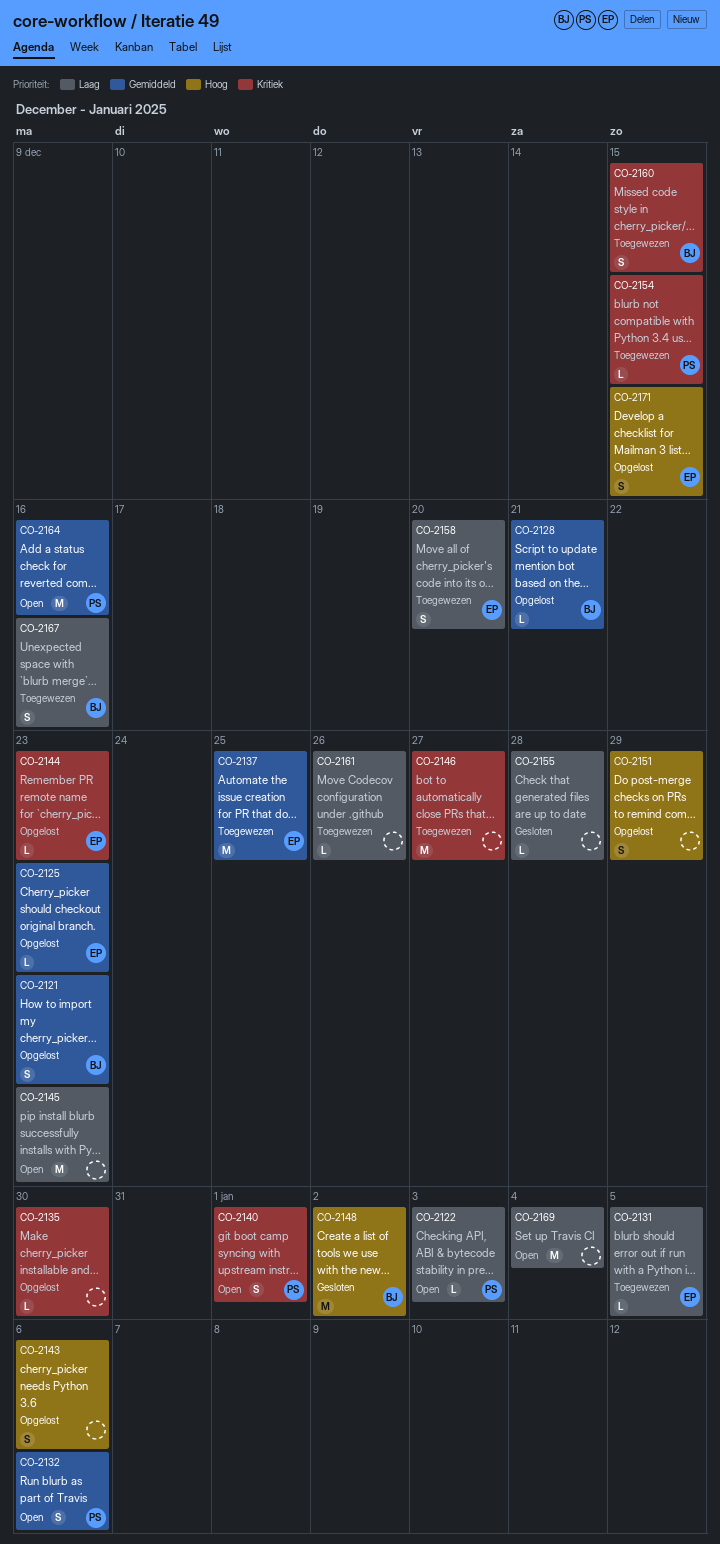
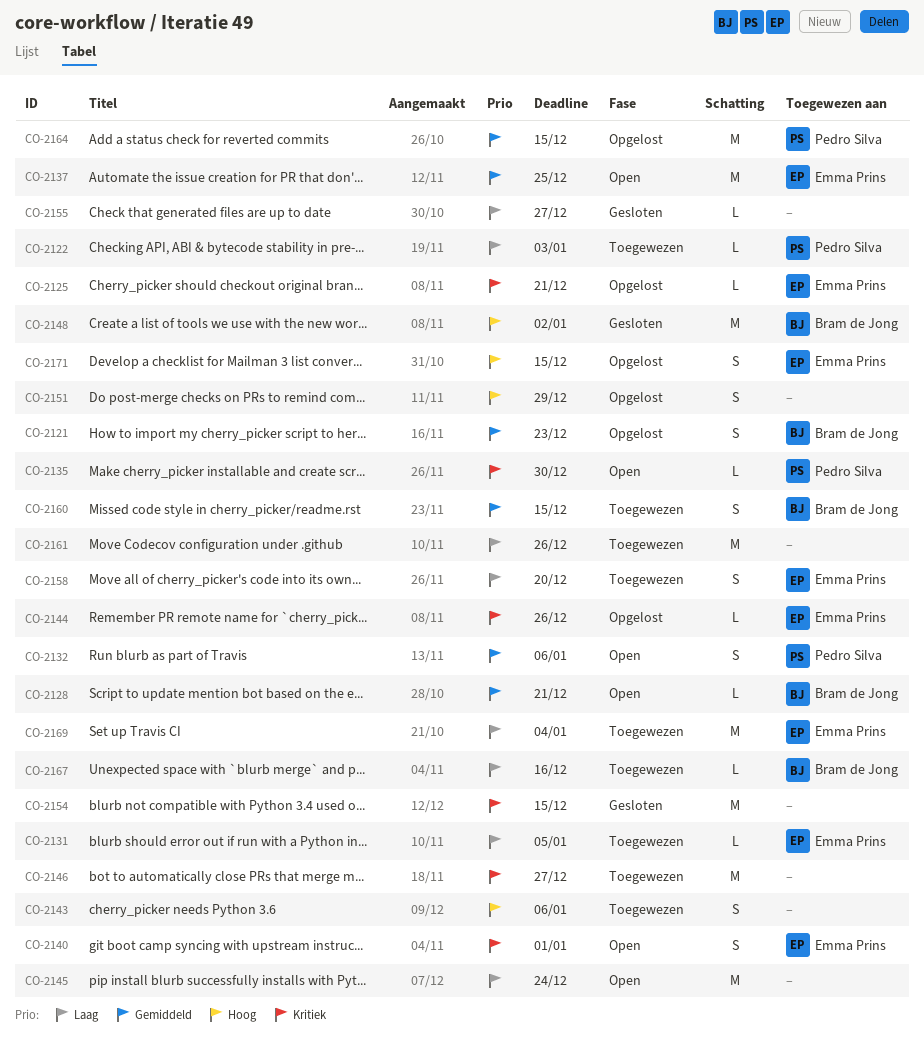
CO-2122, status: Open -> Toegewezen
CO-2125, priority: Gemiddeld -> Kritiek
CO-2125, due: Dec 23 -> Dec 21
CO-2128, status: Opgelost -> Open
CO-2135, status: Opgelost -> Open
CO-2135, owner: none -> Pedro Silva
CO-2137, status: Toegewezen -> Open
CO-2140, owner: Pedro Silva -> Emma Prins
CO-2143, status: Opgelost -> Toegewezen
CO-2144, due: Dec 23 -> Dec 26
CO-2145, due: Dec 23 -> Dec 24
CO-2154, status: Toegewezen -> Gesloten
CO-2154, owner: Pedro Silva -> none
CO-2154, estimate: L -> M
CO-2155, due: Dec 28 -> Dec 27
CO-2160, priority: Kritiek -> Gemiddeld
CO-2161, estimate: L -> M
CO-2164, status: Open -> Opgelost
CO-2164, due: Dec 16 -> Dec 15
CO-2167, estimate: S -> L
CO-2169, status: Open -> Toegewezen
CO-2169, owner: none -> Emma Prins

